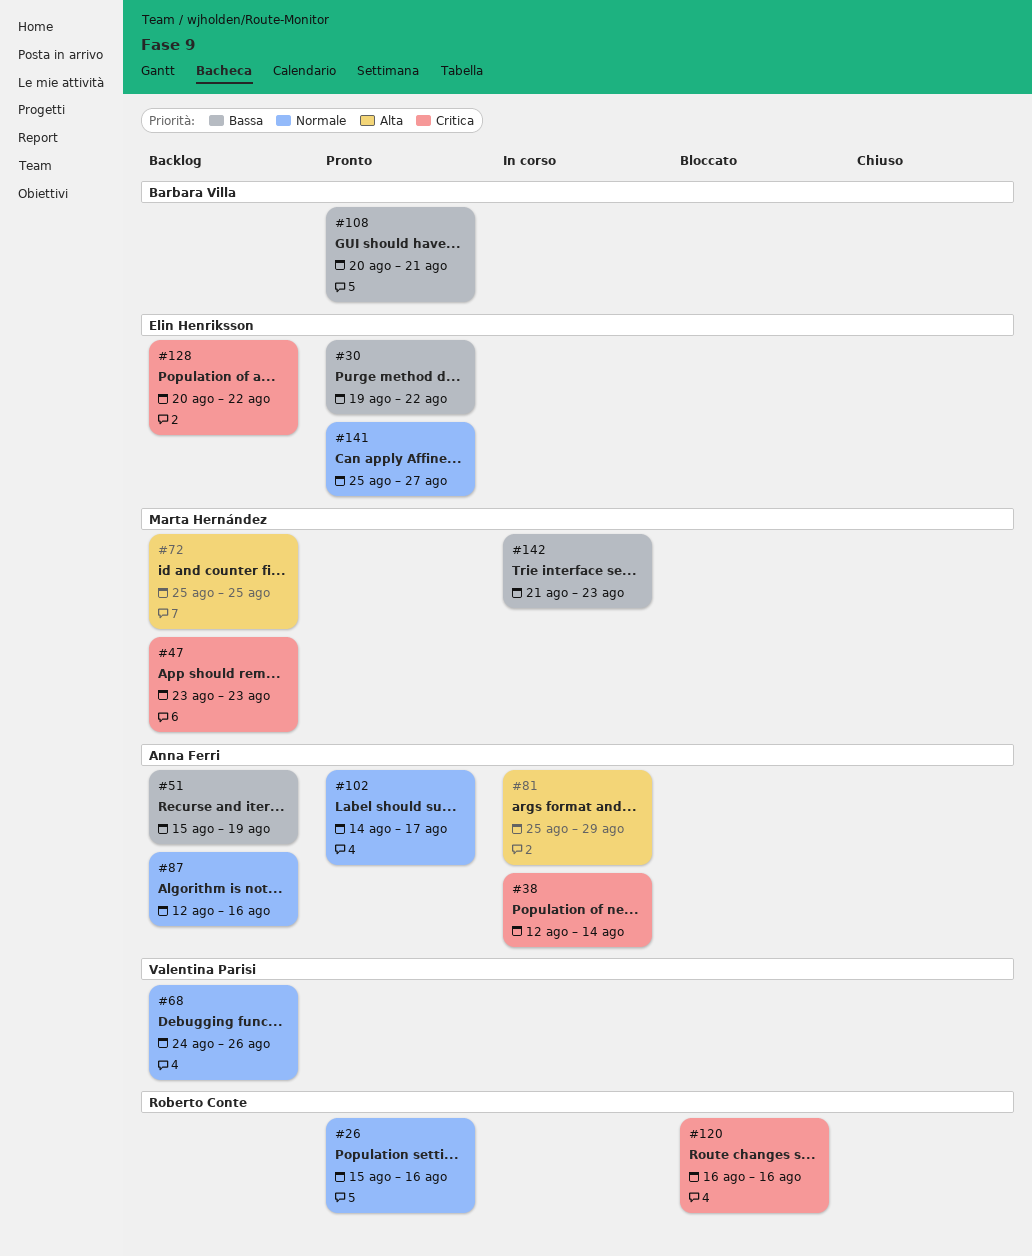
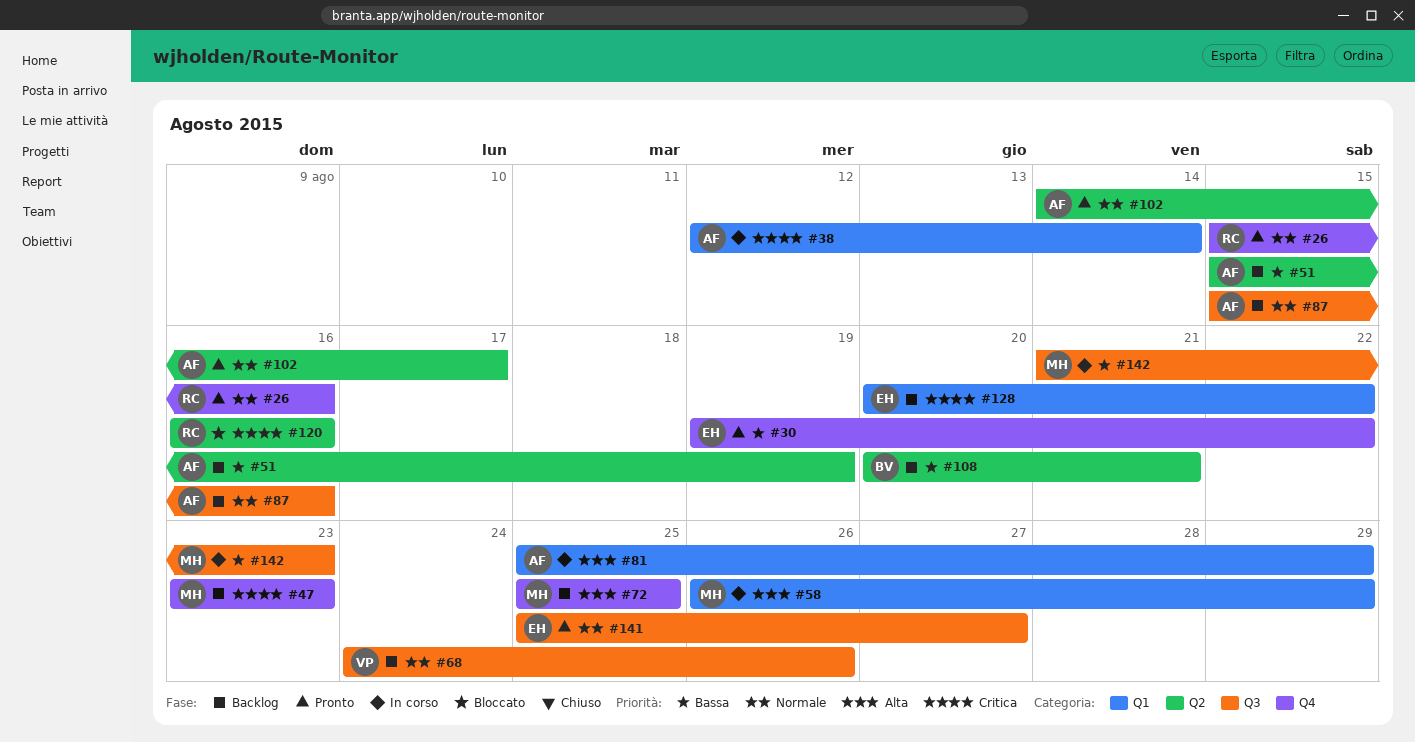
#58: none -> present
#87, start: Aug 12 -> Aug 15
#108, status: Pronto -> Backlog

